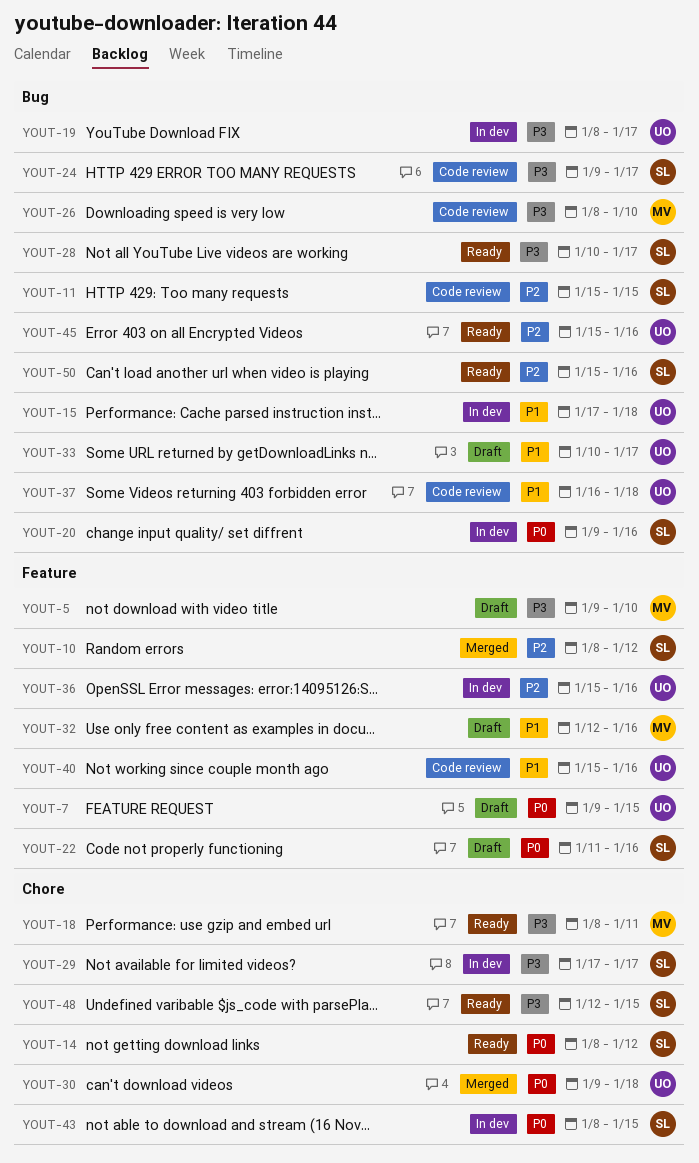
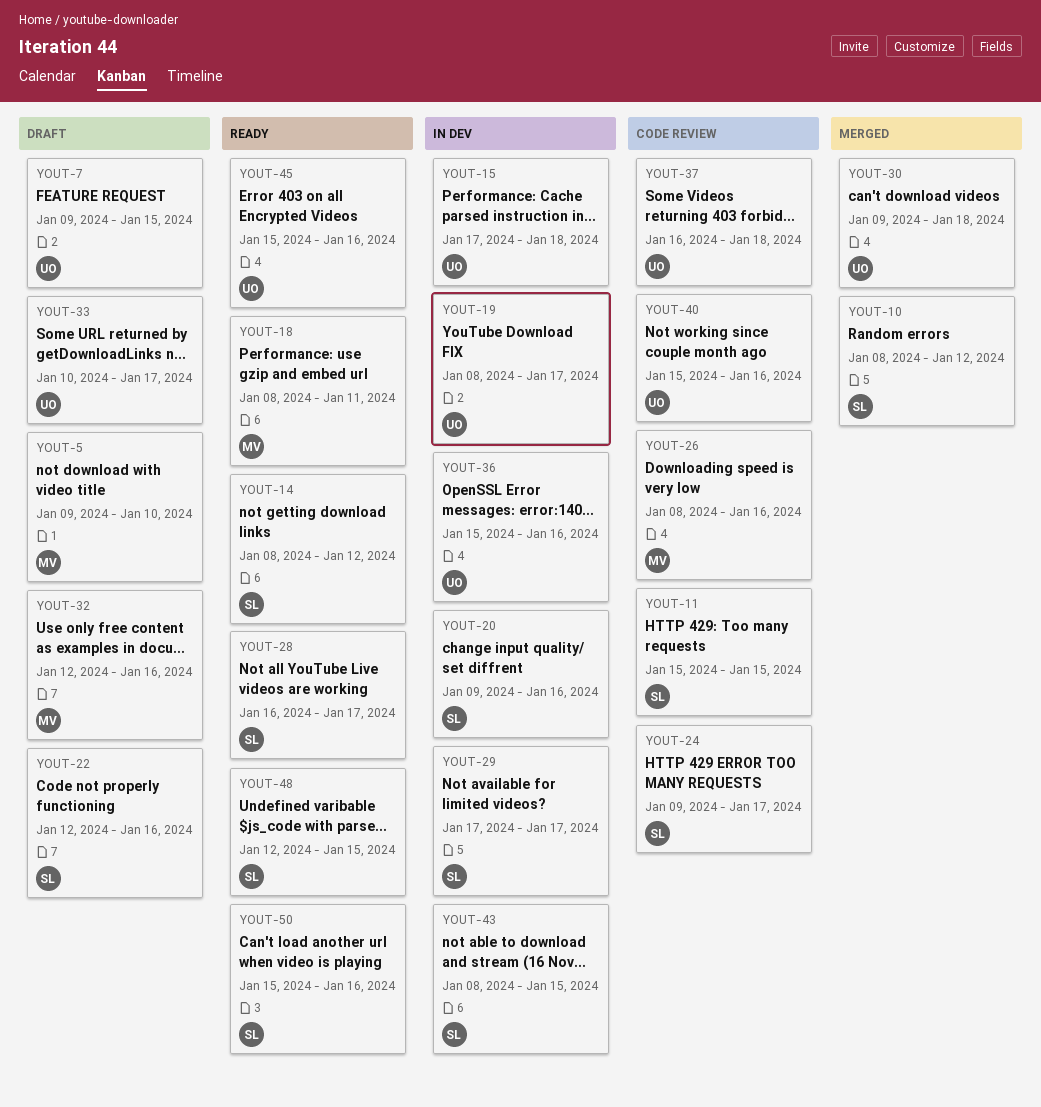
YOUT-22, start: Jan 11 -> Jan 12
YOUT-26, due: Jan 10 -> Jan 16
YOUT-28, start: Jan 10 -> Jan 16

